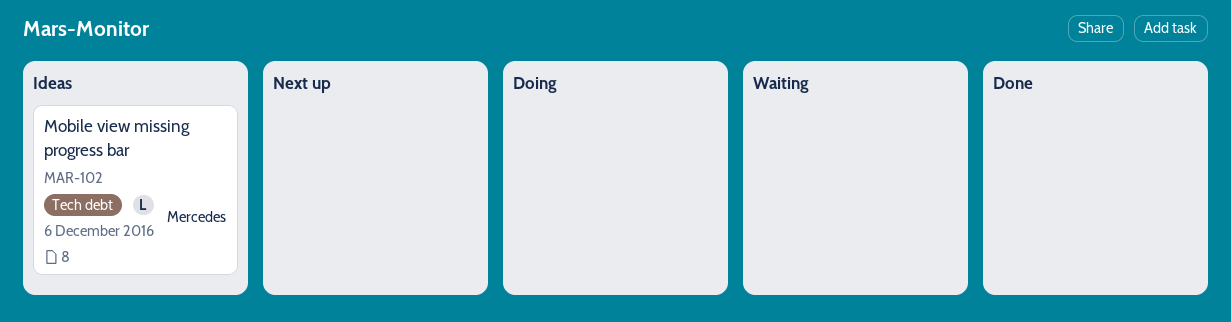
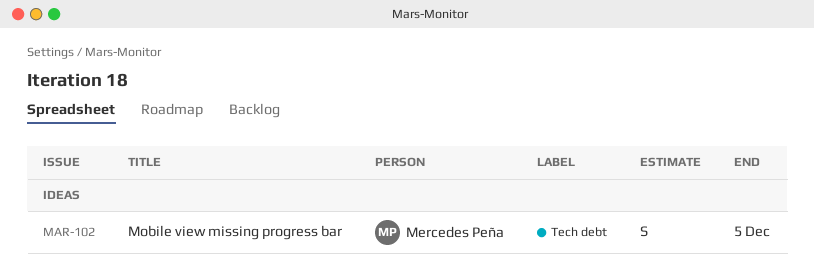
MAR-102, estimate: L -> S
MAR-102, due: Dec 6 -> Dec 5

